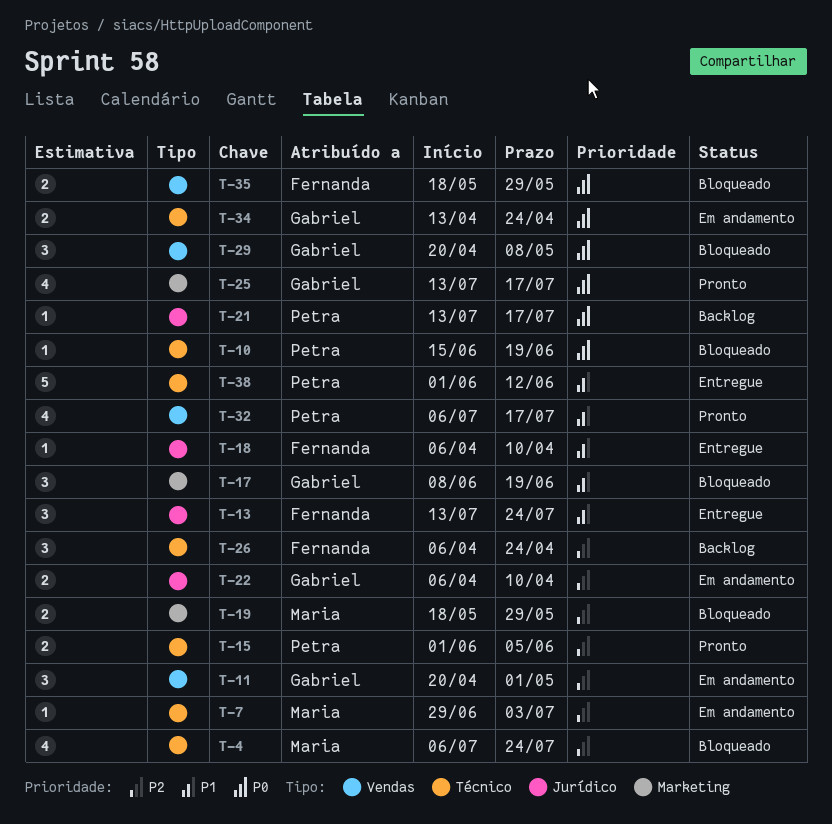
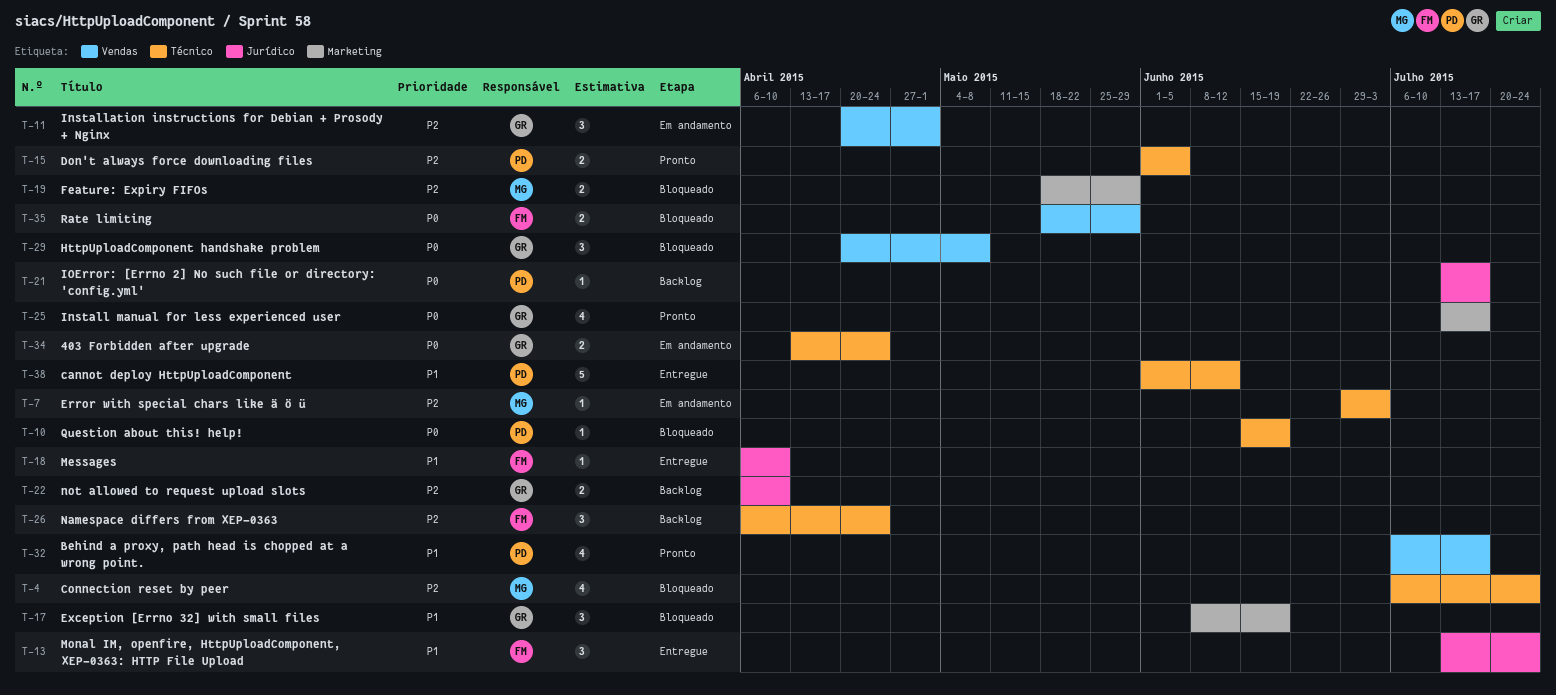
T-22, status: Em andamento -> Backlog

